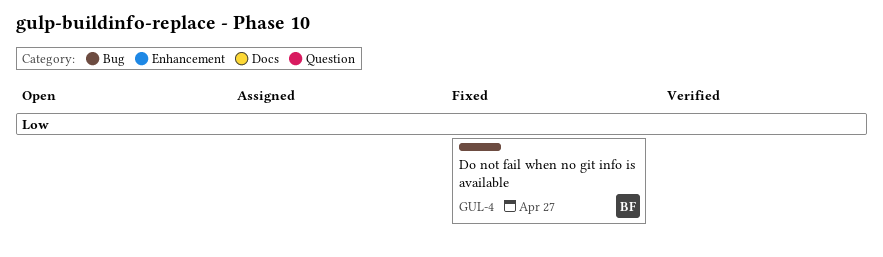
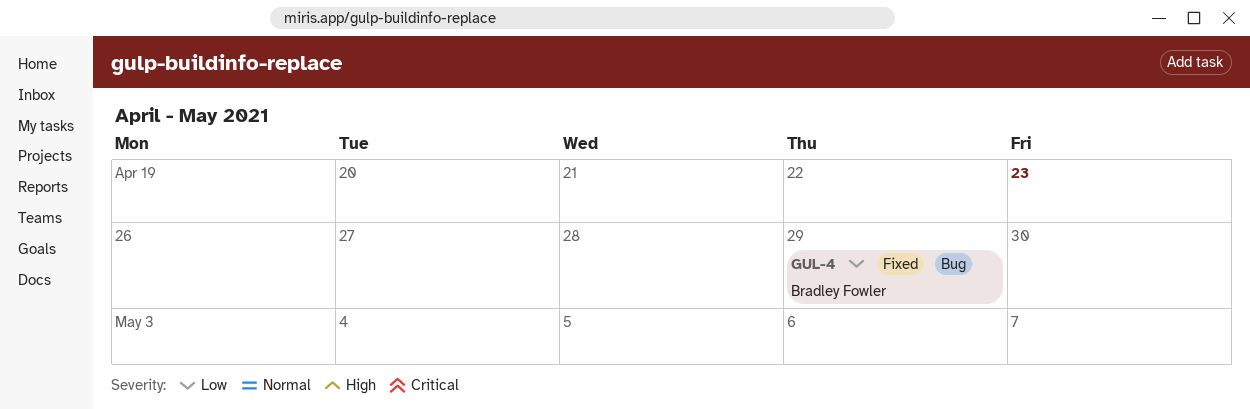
GUL-4, due: Apr 27 -> Apr 29

